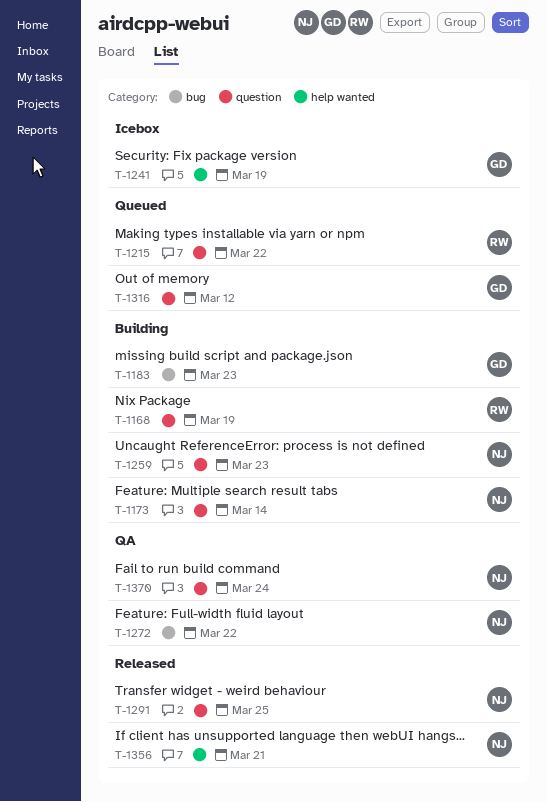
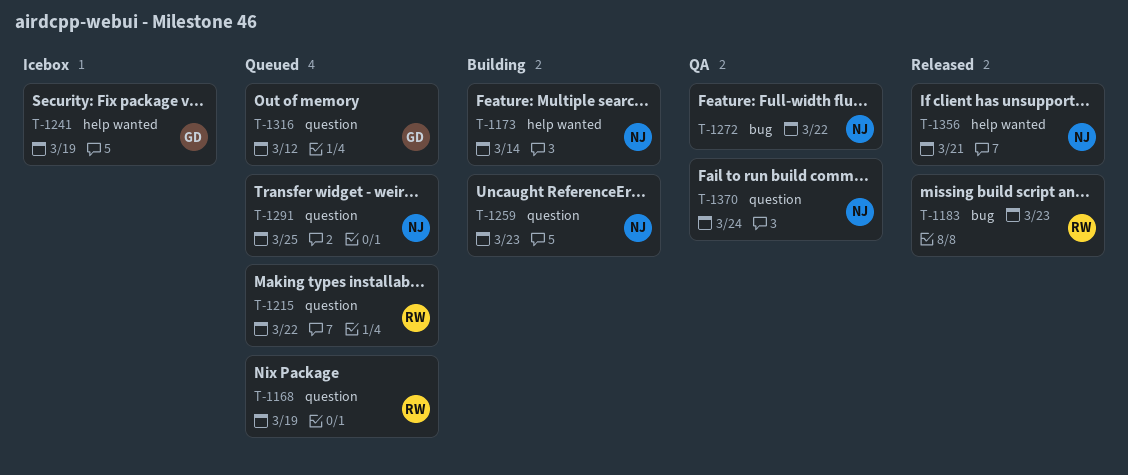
T-1168, status: Building -> Queued
T-1173, label: question -> help wanted
T-1183, status: Building -> Released
T-1183, owner: GD -> RW
T-1291, status: Released -> Queued

